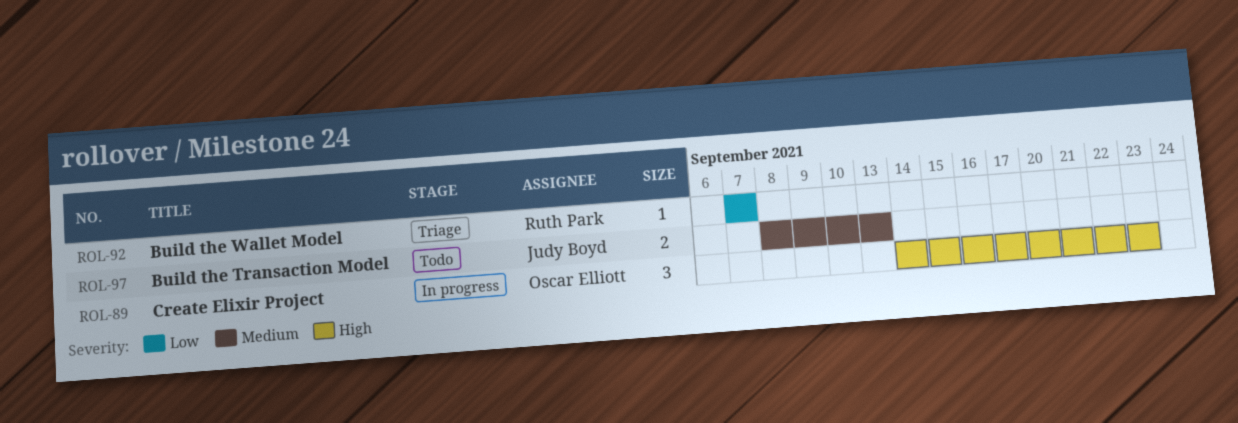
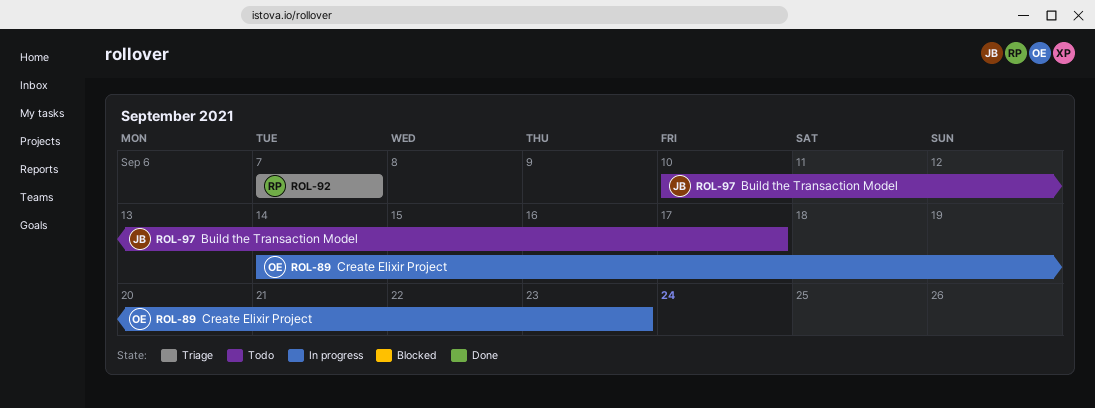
ROL-97, start: Sep 8 -> Sep 10
ROL-97, due: Sep 13 -> Sep 17

